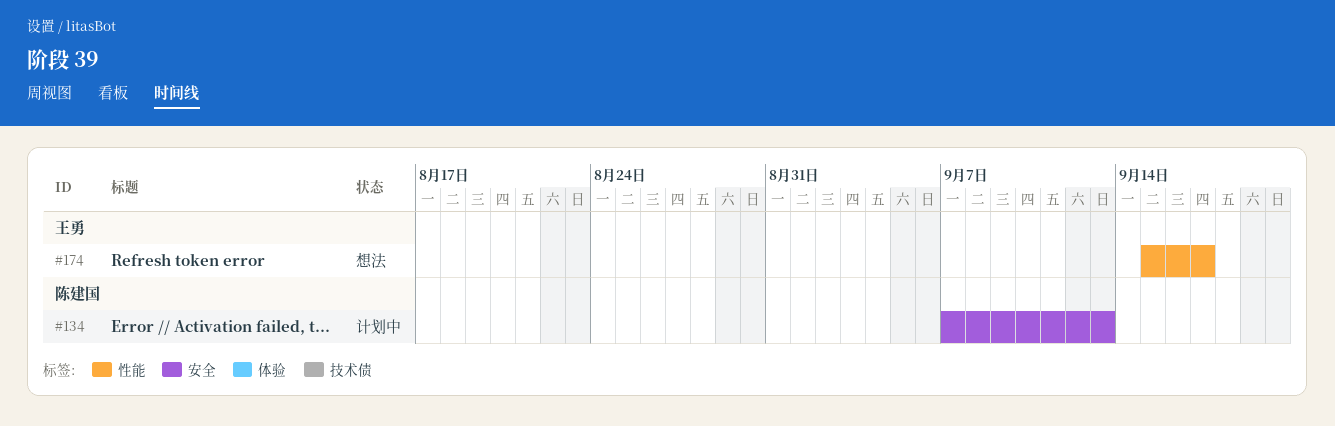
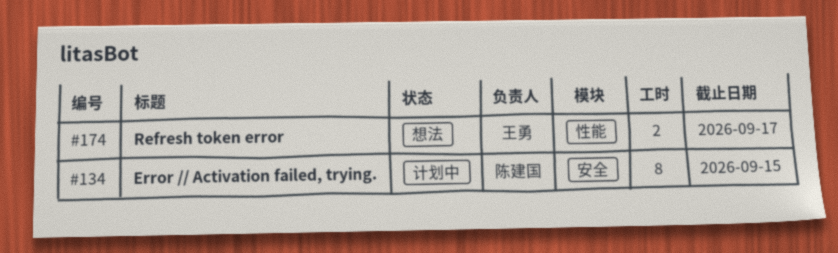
#134, due: Sep 13 -> Sep 15

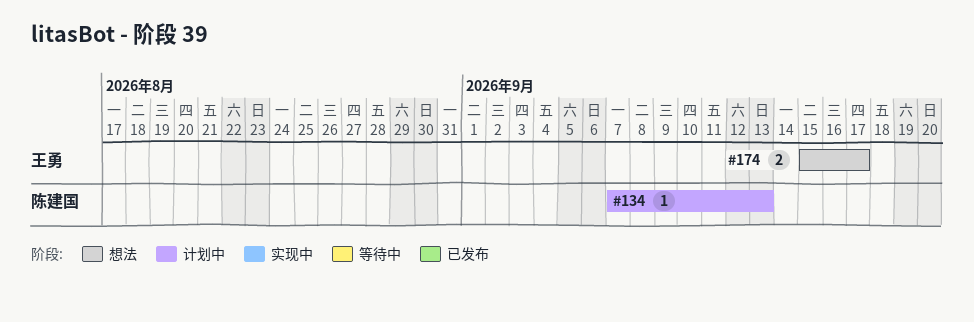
#134, estimate: 8 -> 1
#134, due: Sep 15 -> Sep 13

